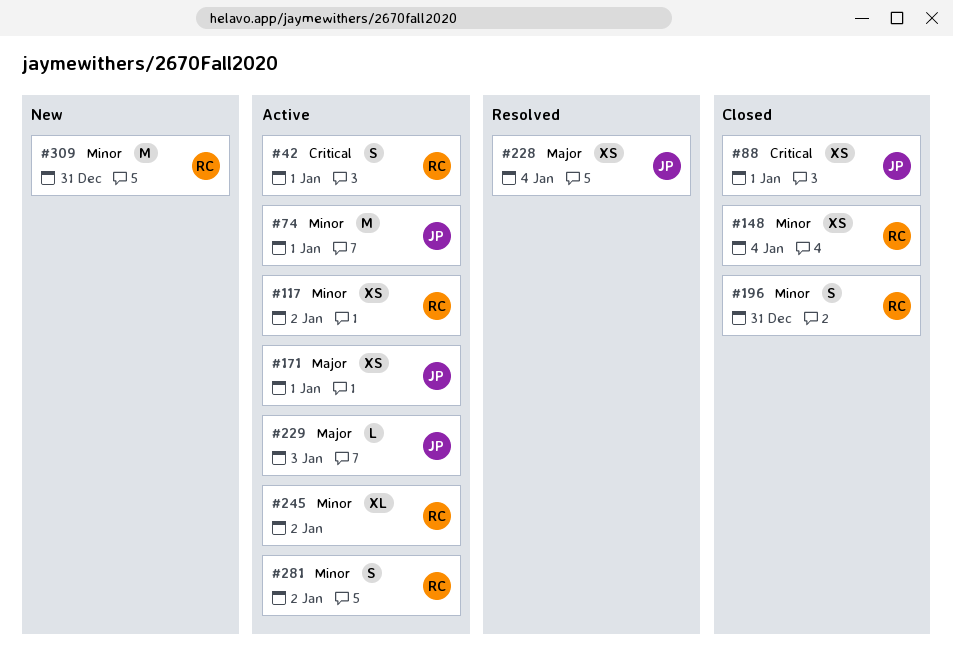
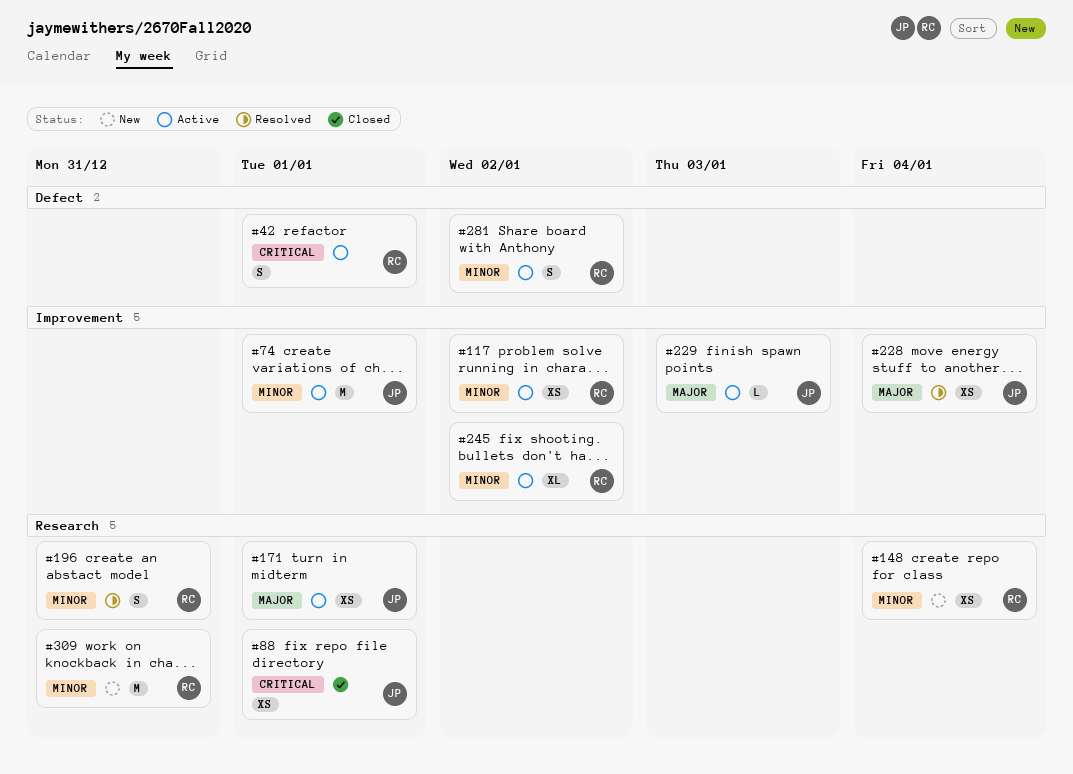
#148, status: Closed -> New
#196, status: Closed -> Resolved

